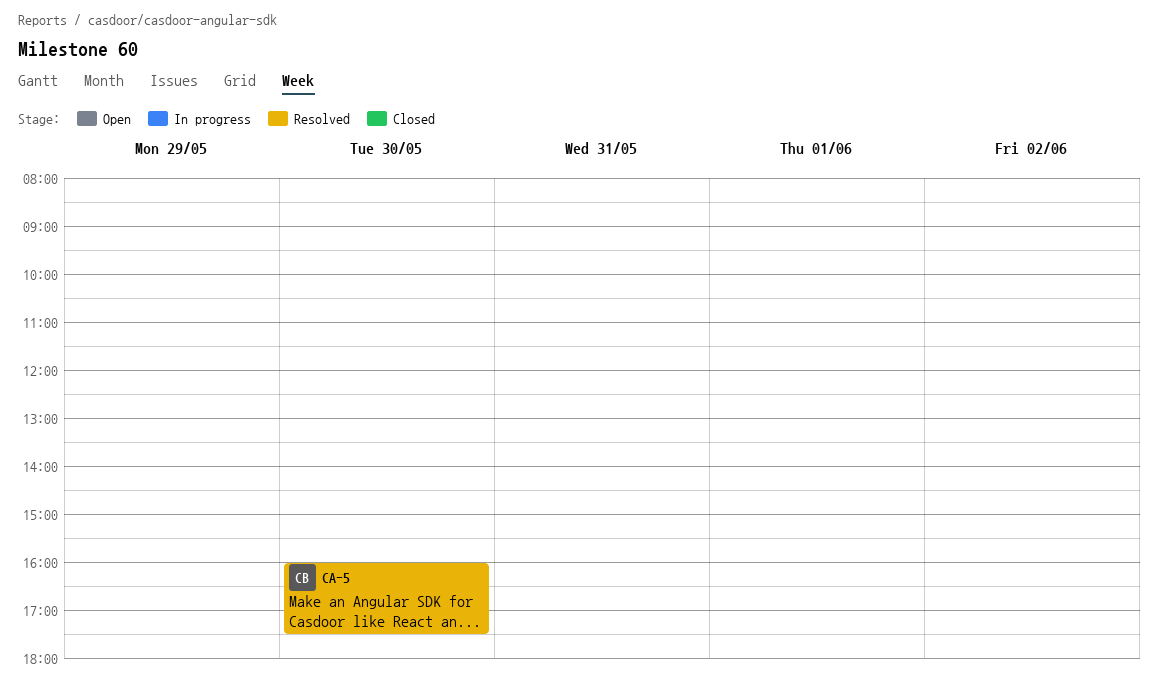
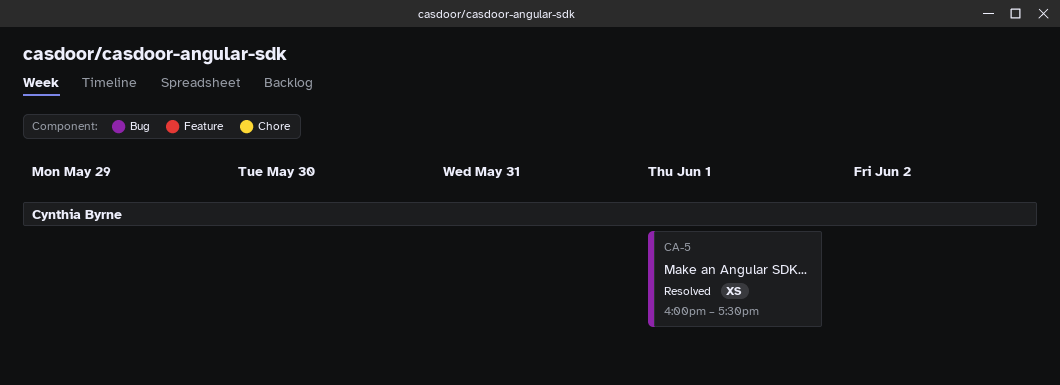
CA-5, day: May 30 -> Jun 1

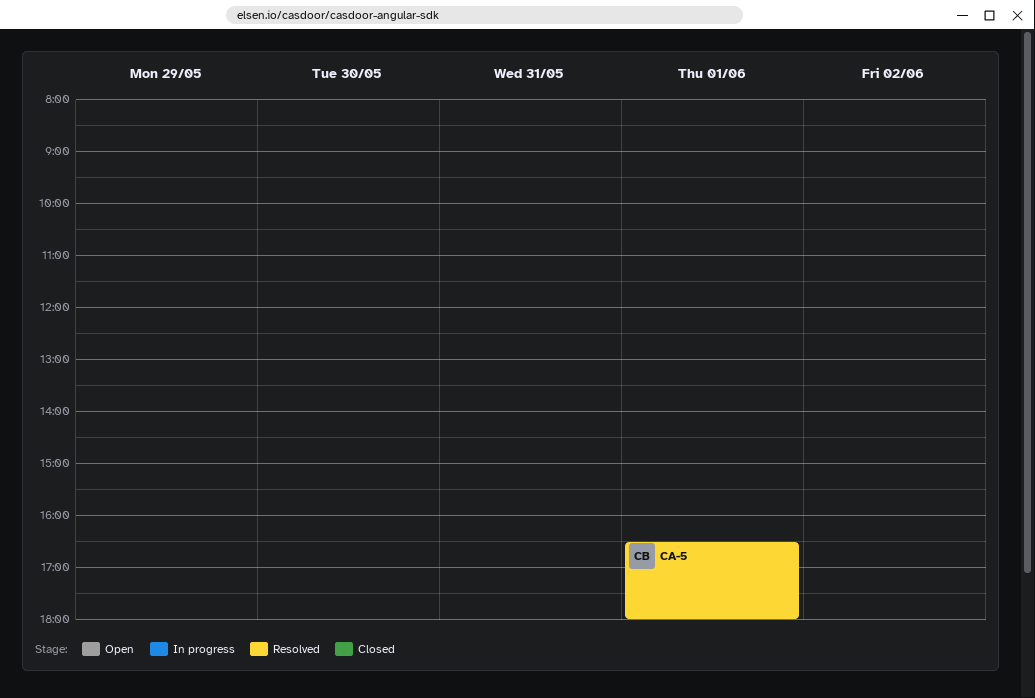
CA-5, begins: 16:00 -> 16:30
CA-5, ends: 17:30 -> 18:00

